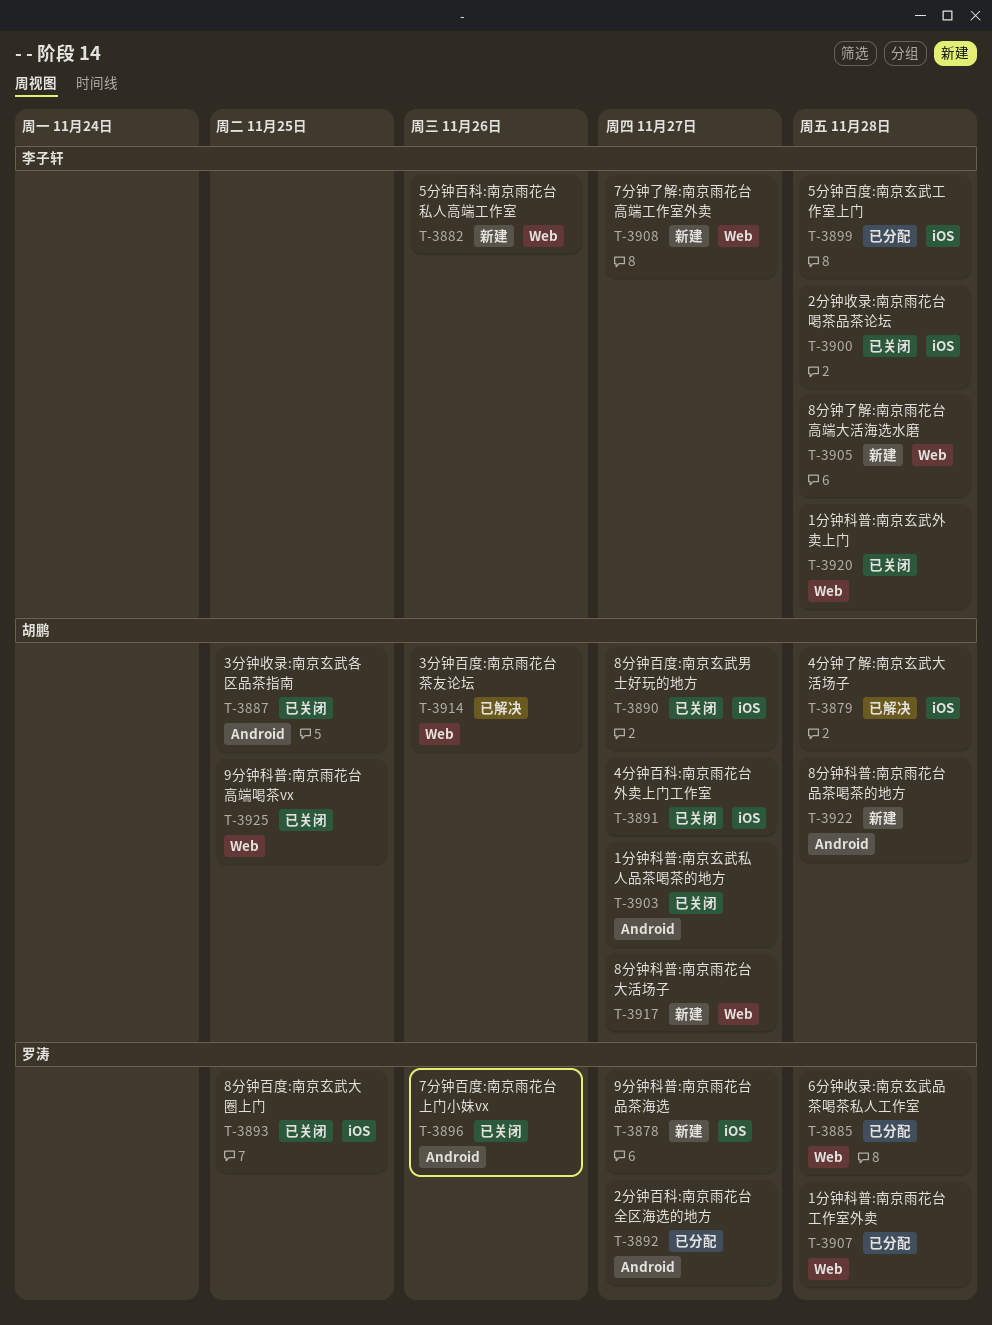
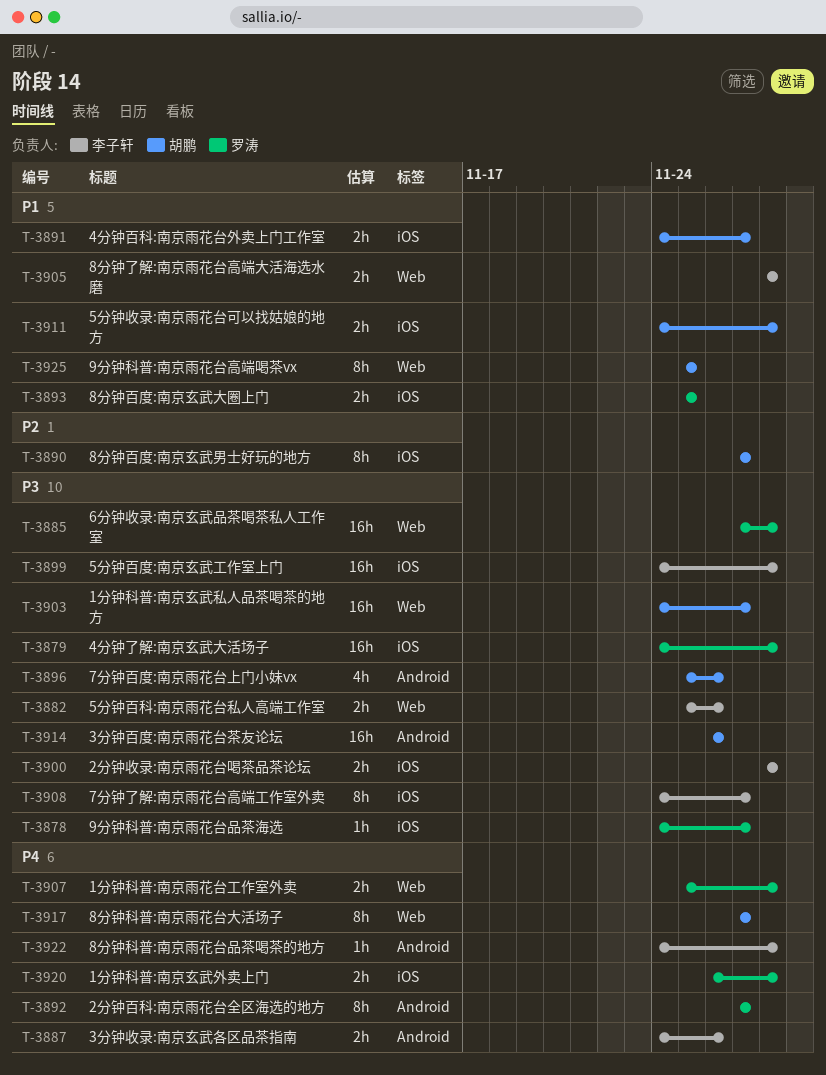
T-3879, owner: 胡鹏 -> 罗涛
T-3887, owner: 胡鹏 -> 李子轩
T-3887, due: Nov 25 -> Nov 26
T-3896, owner: 罗涛 -> 胡鹏
T-3903, label: Android -> Web
T-3908, label: Web -> iOS
T-3911: none -> present
T-3914, label: Web -> Android
T-3920, owner: 李子轩 -> 罗涛
T-3920, label: Web -> iOS
T-3922, owner: 胡鹏 -> 李子轩

